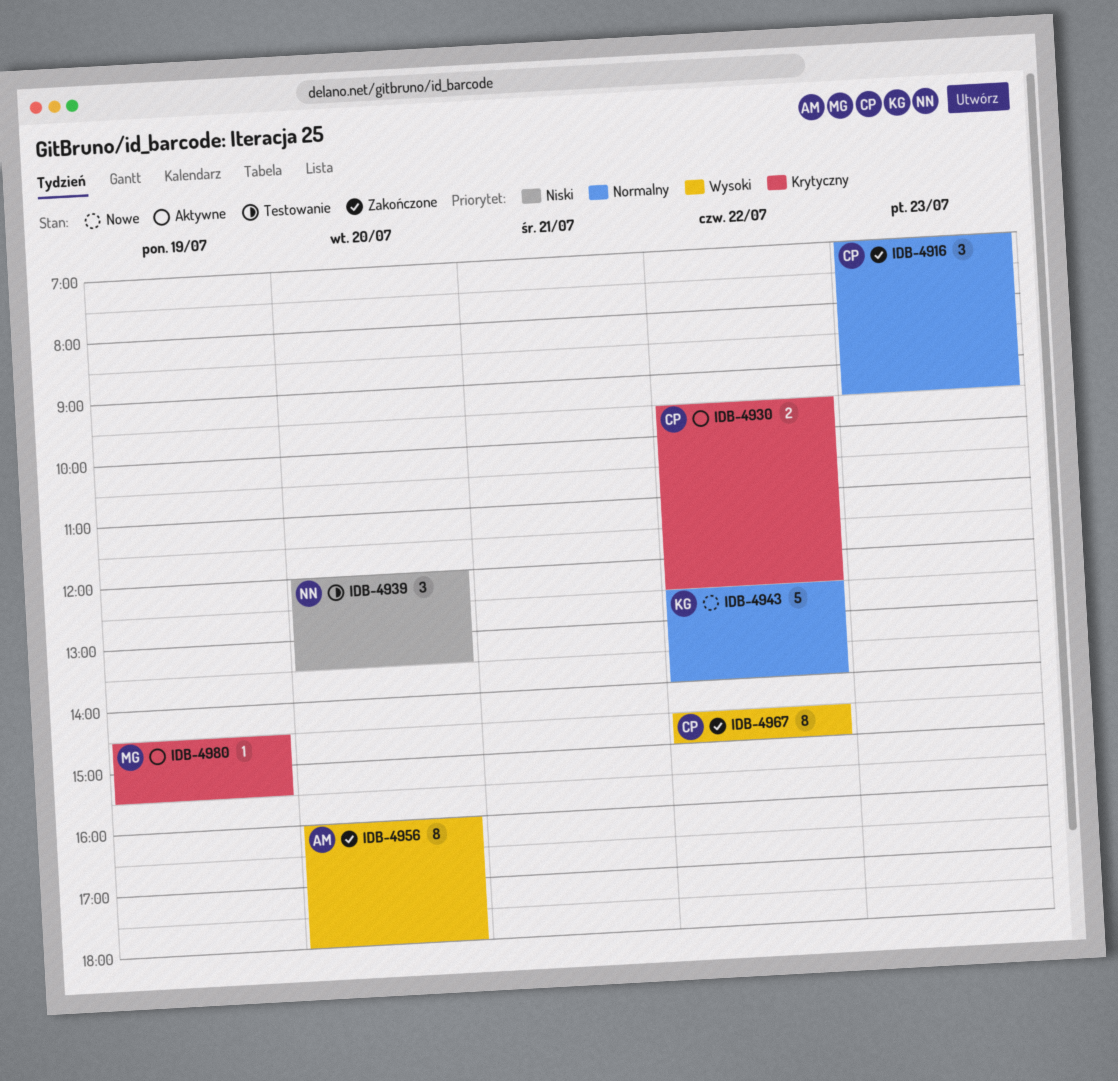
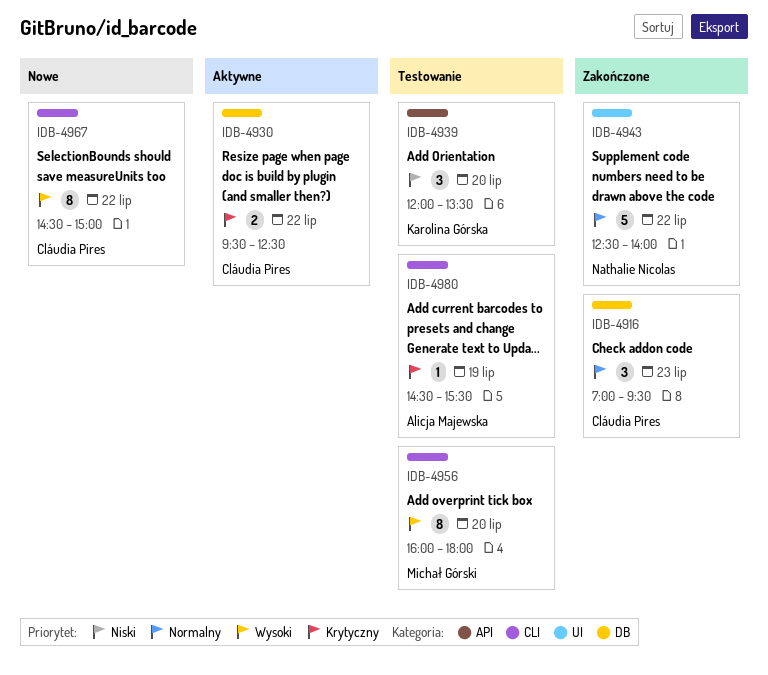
IDB-4939, owner: Nathalie Nicolas -> Karolina Górska
IDB-4943, status: Nowe -> Zakończone
IDB-4943, owner: Karolina Górska -> Nathalie Nicolas
IDB-4956, status: Zakończone -> Testowanie
IDB-4956, owner: Alicja Majewska -> Michał Górski
IDB-4967, status: Zakończone -> Nowe
IDB-4980, status: Aktywne -> Testowanie
IDB-4980, owner: Michał Górski -> Alicja Majewska

